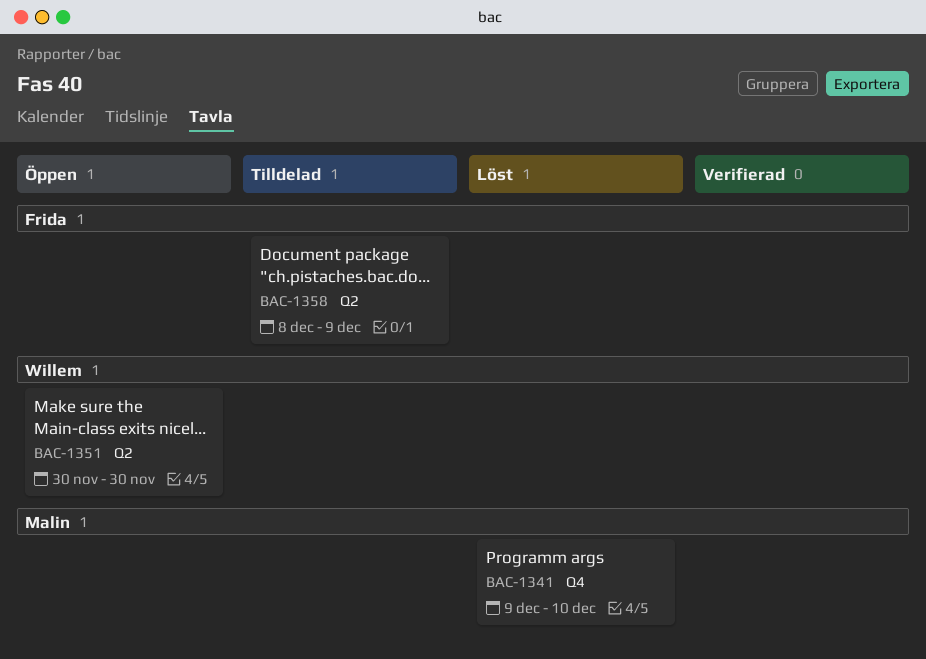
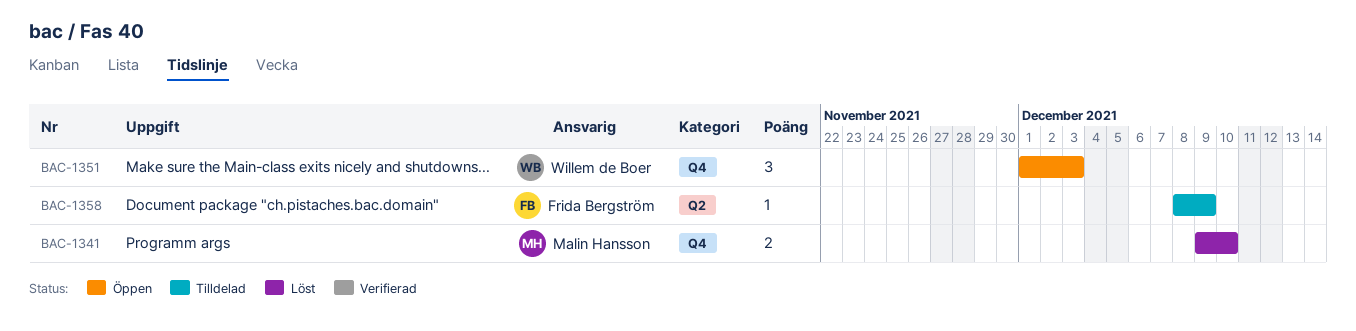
BAC-1351, label: Q2 -> Q4
BAC-1351, start: Nov 30 -> Dec 1
BAC-1351, due: Nov 30 -> Dec 3

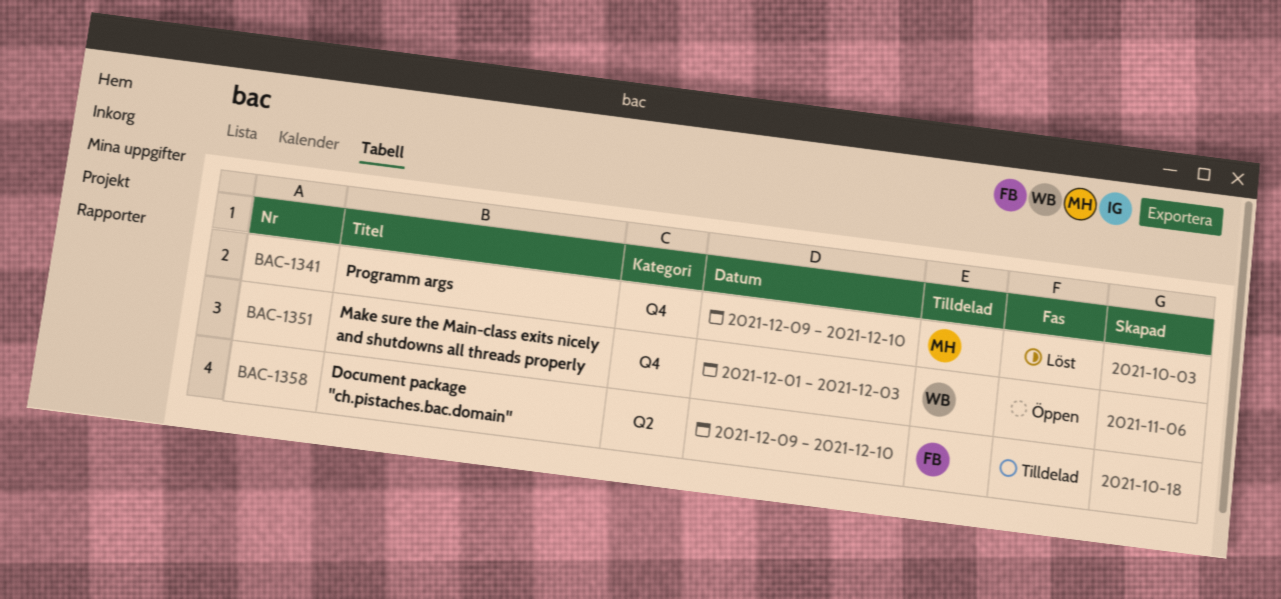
BAC-1358, start: Dec 8 -> Dec 9
BAC-1358, due: Dec 9 -> Dec 10

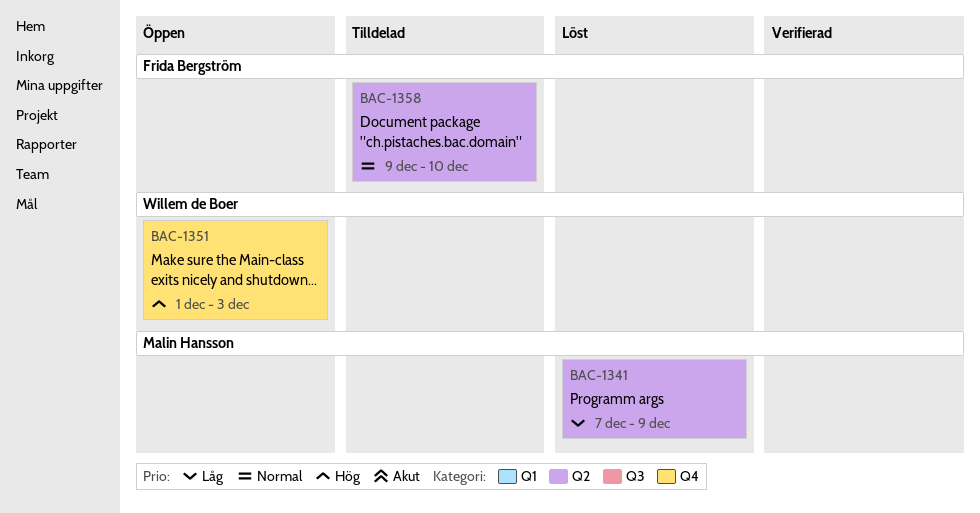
BAC-1341, label: Q4 -> Q2
BAC-1341, start: Dec 9 -> Dec 7
BAC-1341, due: Dec 10 -> Dec 9

